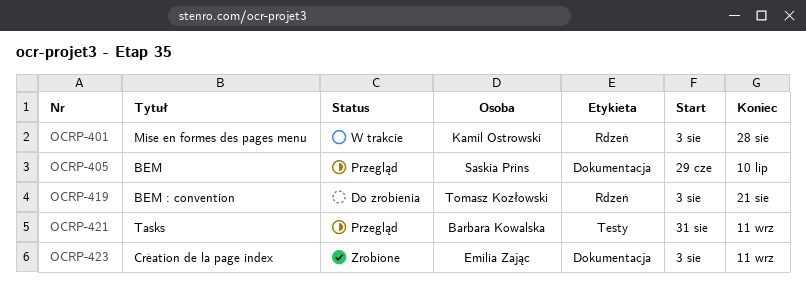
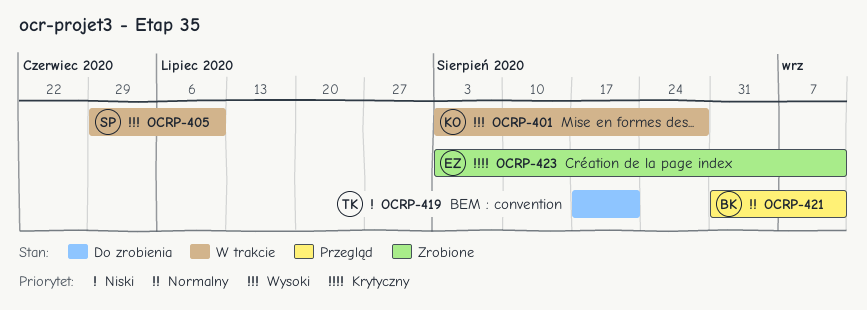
OCRP-405, status: Przegląd -> W trakcie
OCRP-419, start: Aug 3 -> Aug 17

